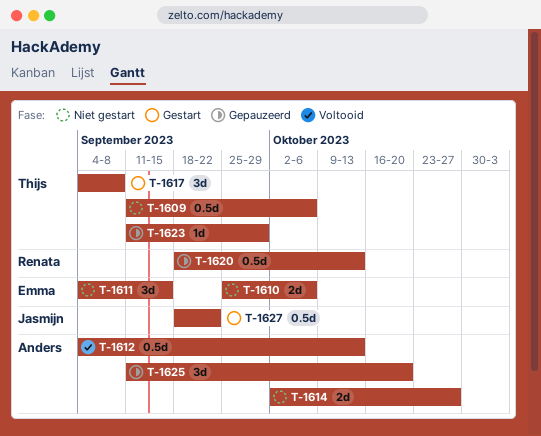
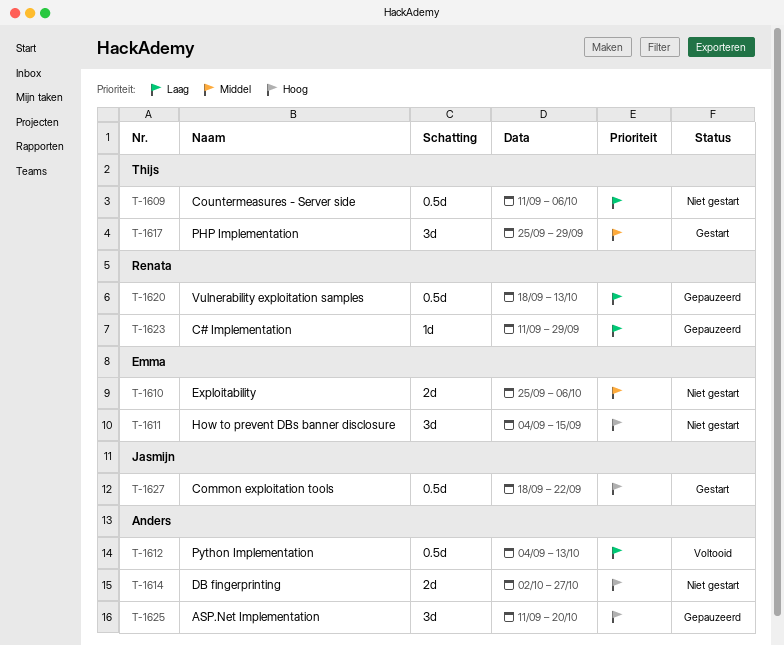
T-1617, start: Sep 4 -> Sep 25
T-1617, due: Sep 8 -> Sep 29
T-1623, owner: Thijs -> Renata

